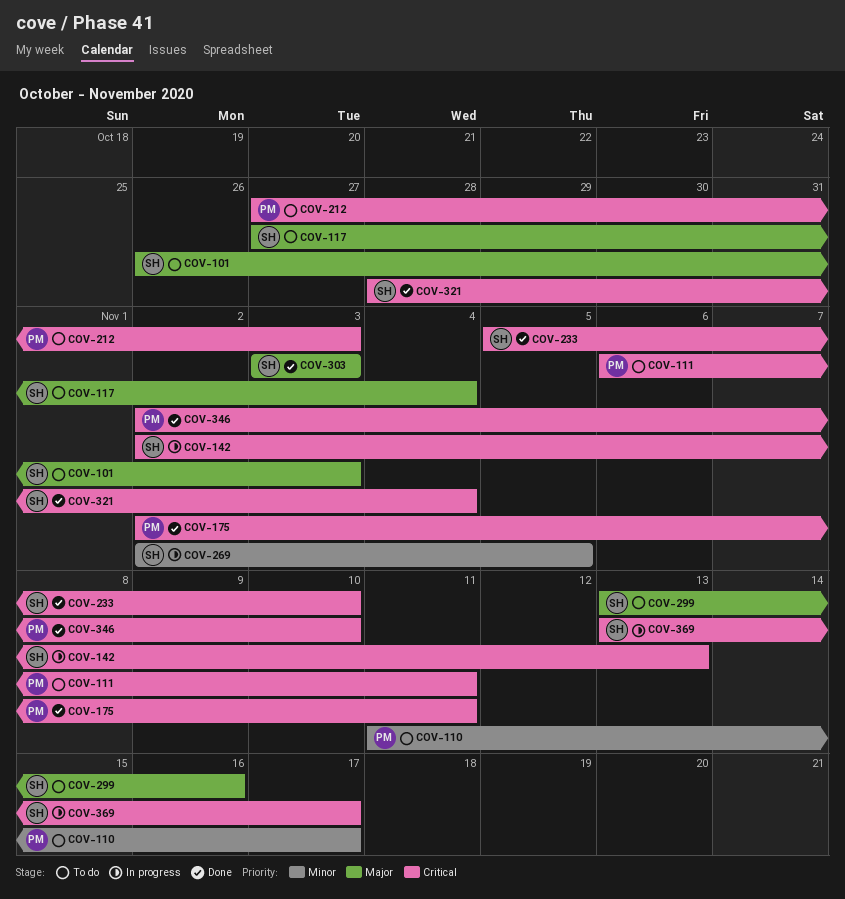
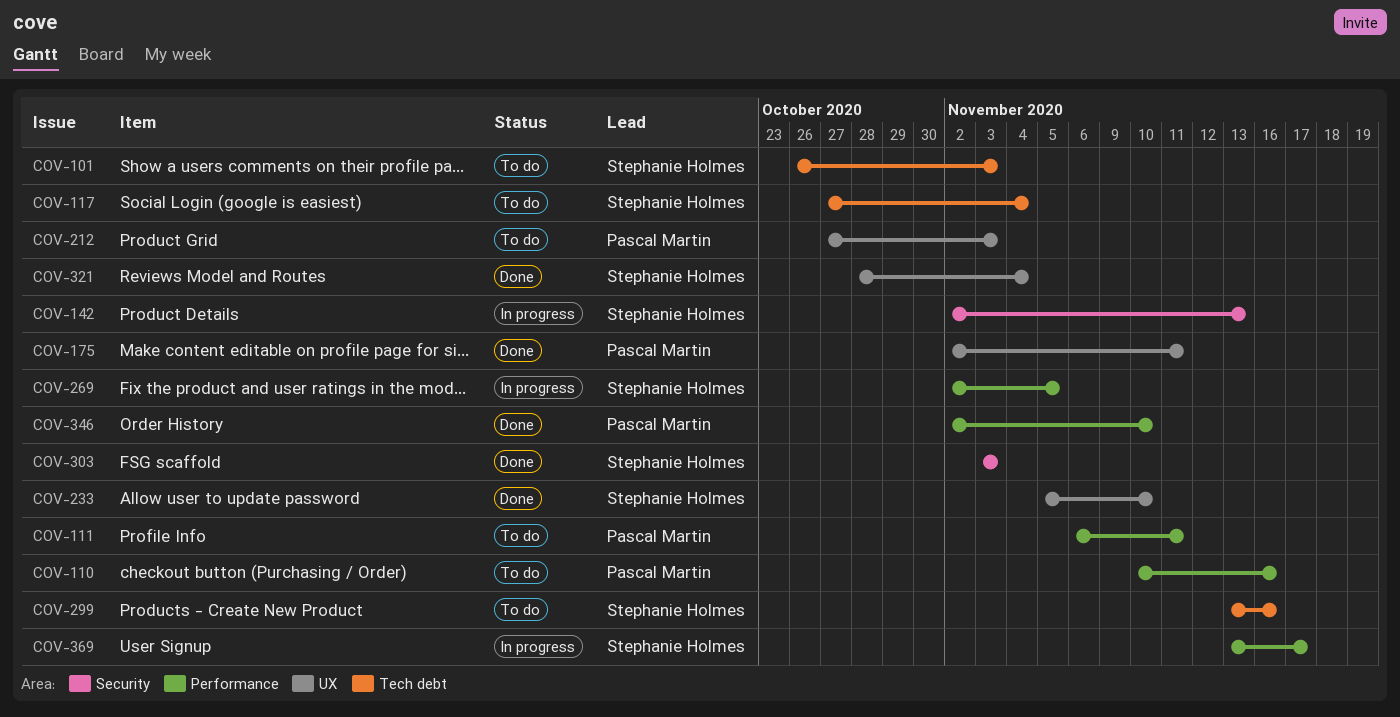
COV-110, start: Nov 11 -> Nov 10
COV-110, due: Nov 17 -> Nov 16

